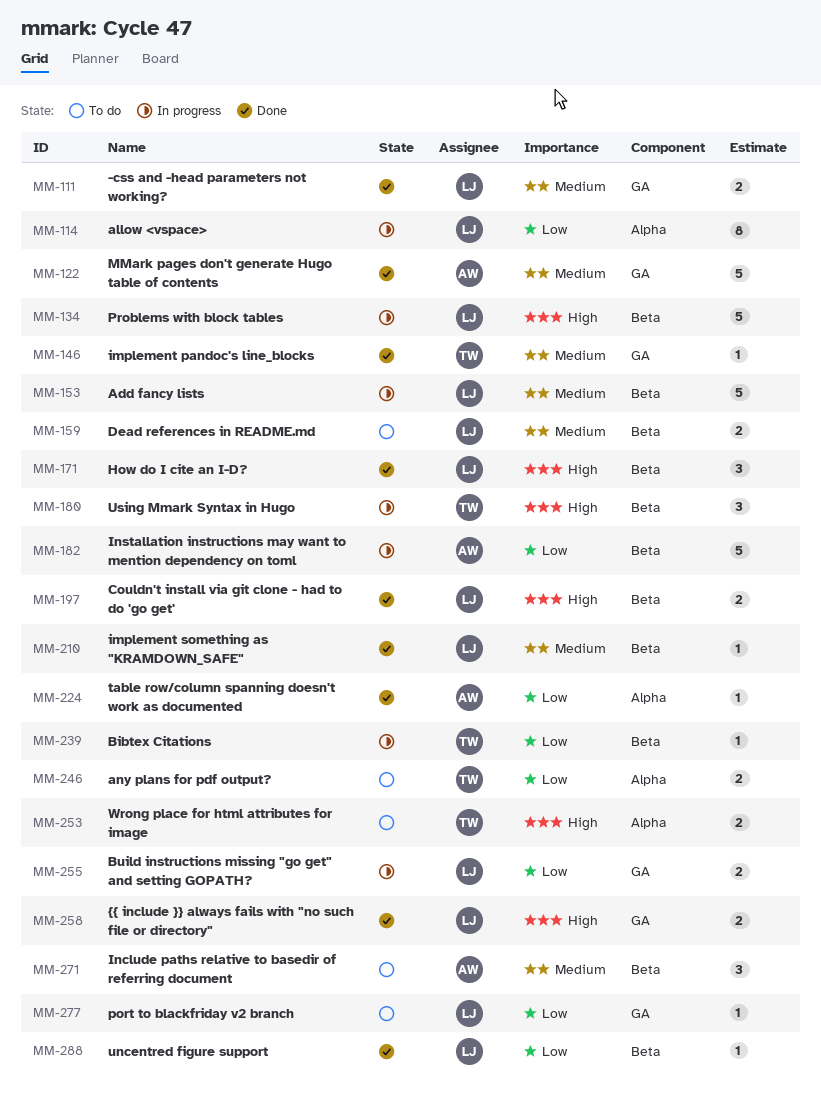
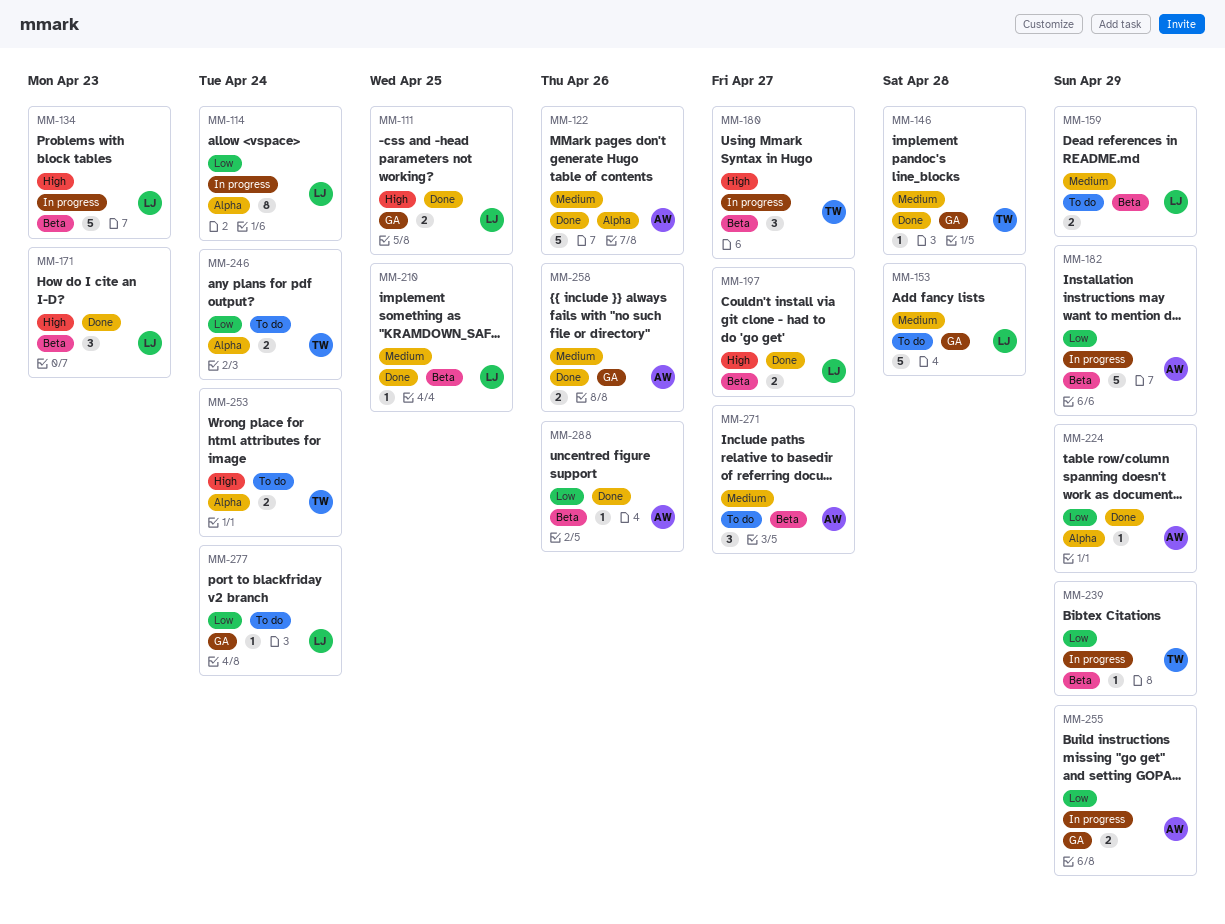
MM-111, priority: Medium -> High
MM-122, label: GA -> Alpha
MM-153, status: In progress -> To do
MM-153, label: Beta -> GA
MM-255, owner: LJ -> AW
MM-258, owner: LJ -> AW
MM-258, priority: High -> Medium
MM-288, owner: LJ -> AW

